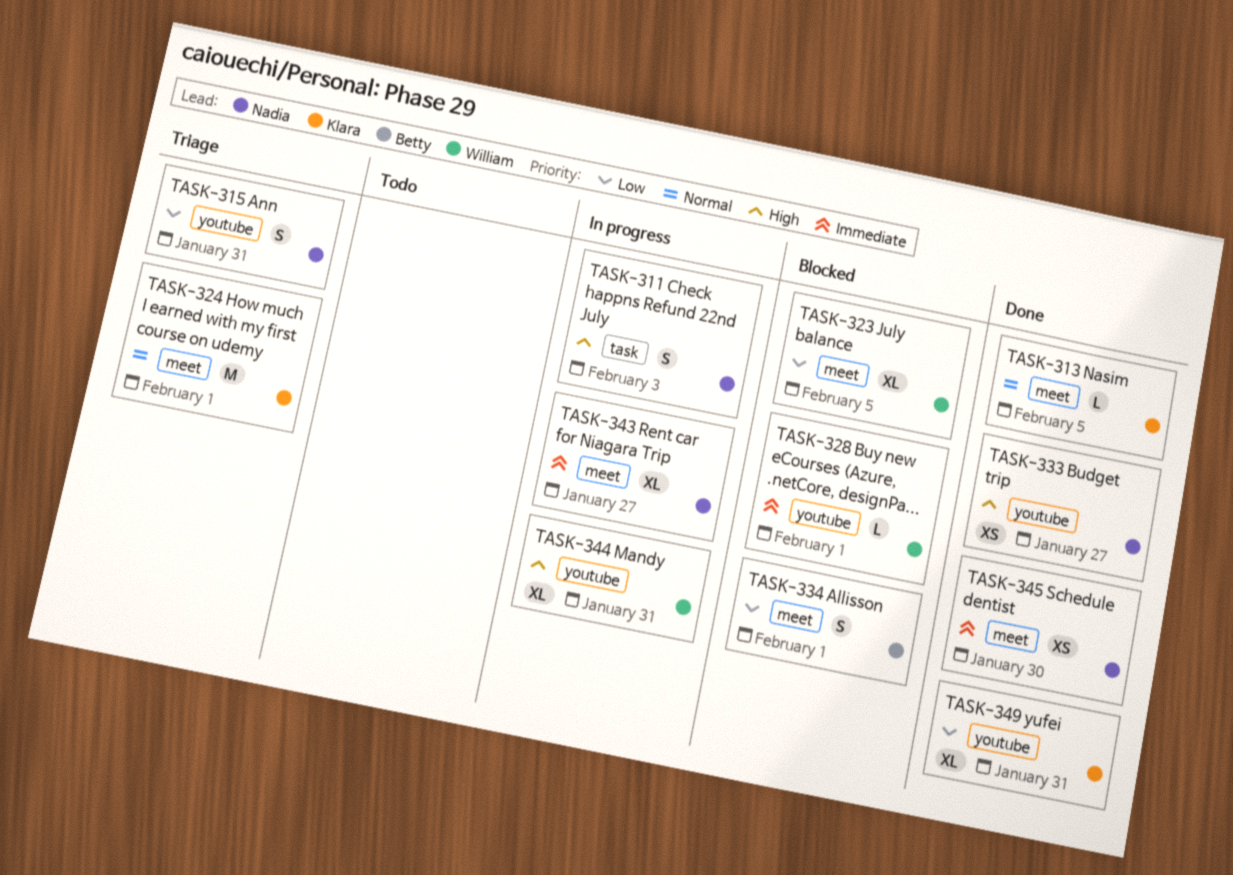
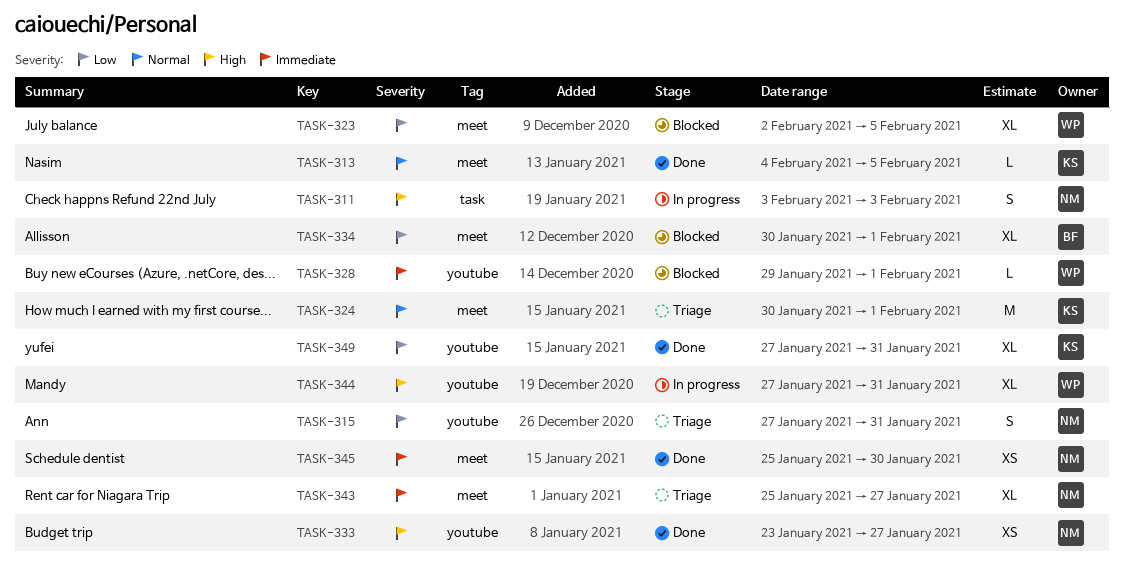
TASK-334, estimate: S -> XL
TASK-343, status: In progress -> Triage

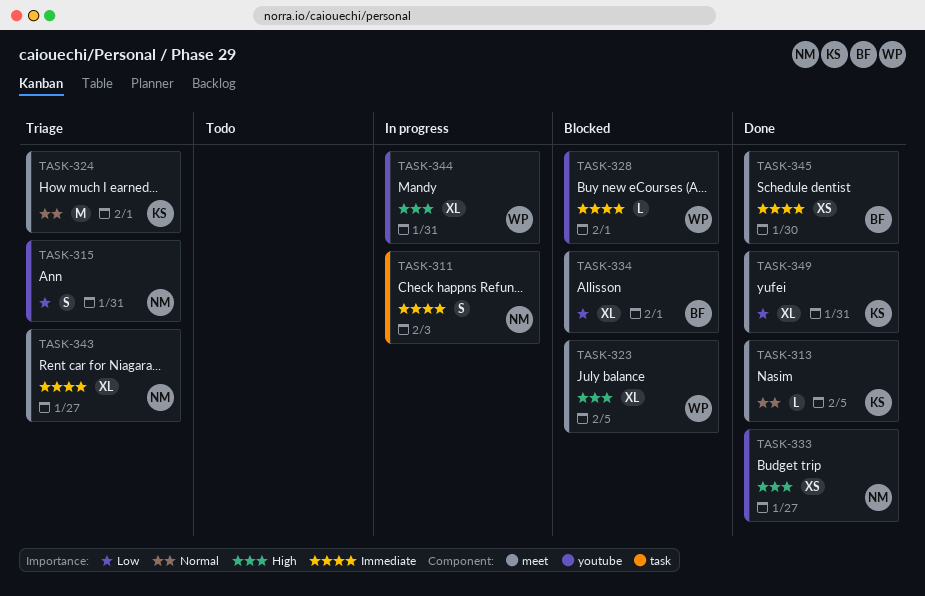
TASK-311, priority: High -> Immediate
TASK-323, priority: Low -> High
TASK-345, owner: NM -> BF
TASK-349, label: youtube -> meet

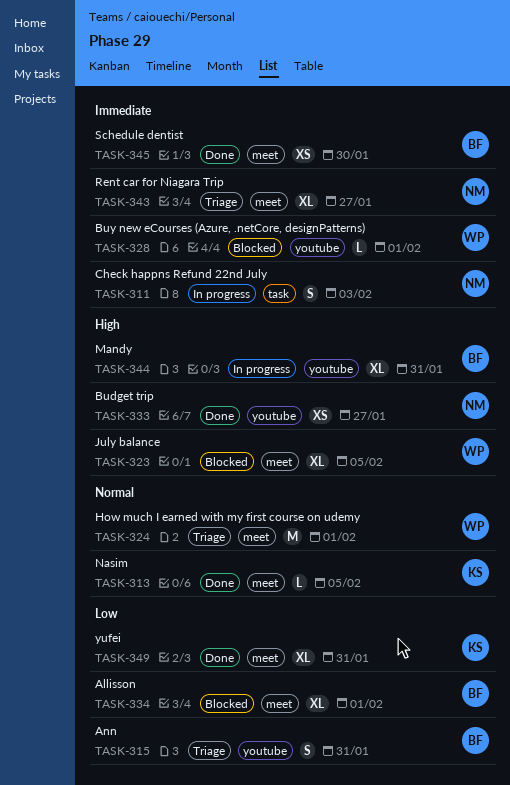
TASK-315, owner: NM -> BF
TASK-324, owner: KS -> WP
TASK-344, owner: WP -> BF

